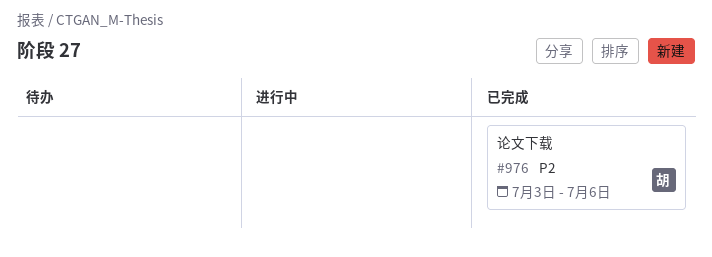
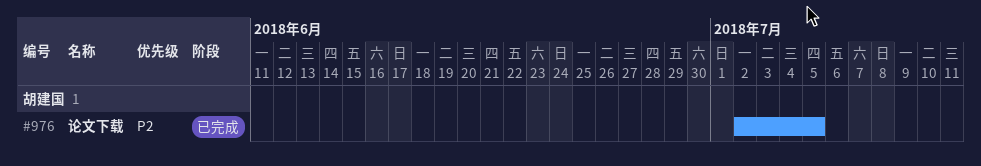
#976, start: Jul 3 -> Jul 2
#976, due: Jul 6 -> Jul 5

